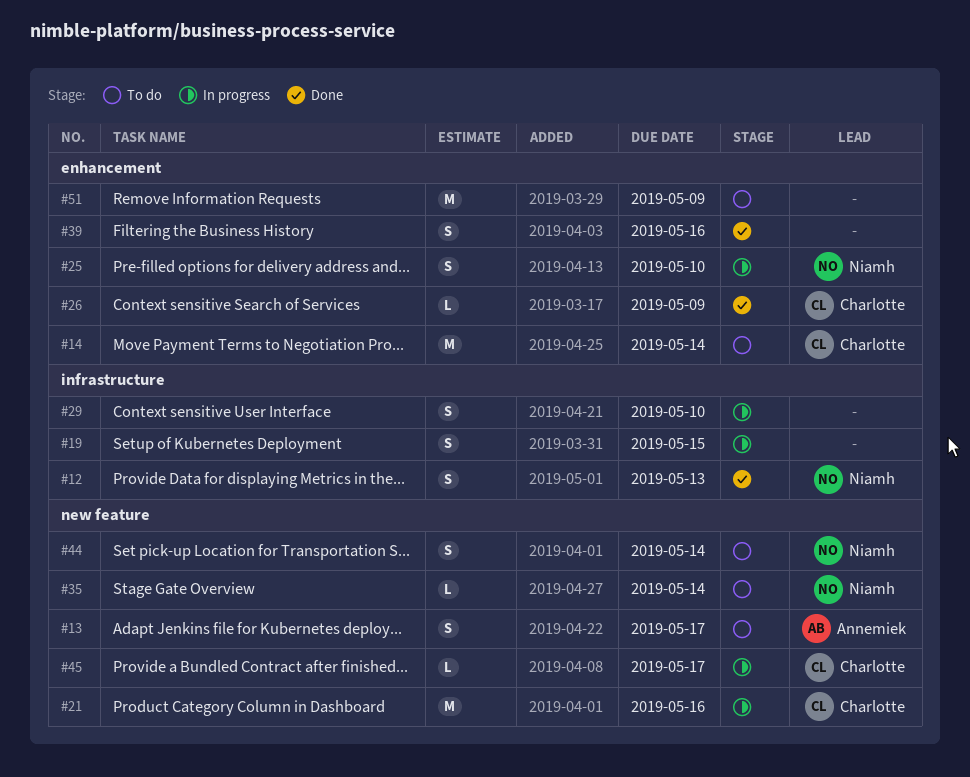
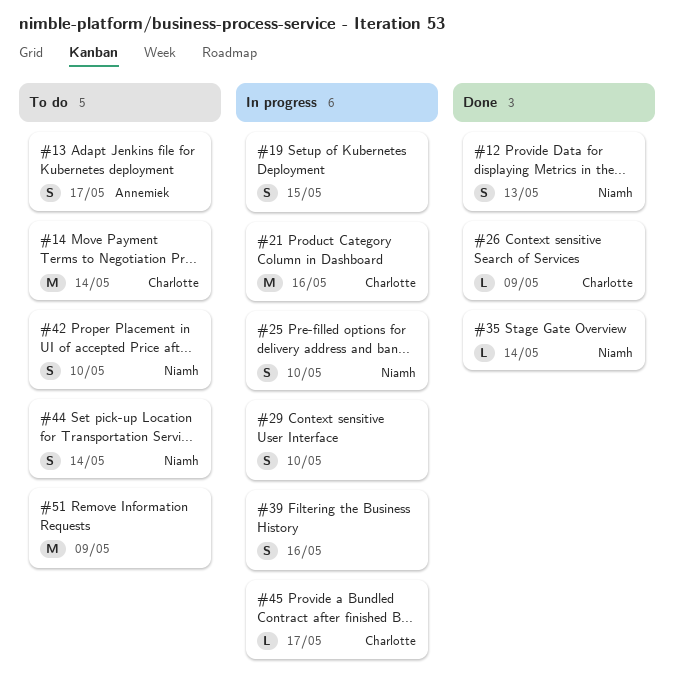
#35, status: To do -> Done
#39, status: Done -> In progress
#42: none -> present

